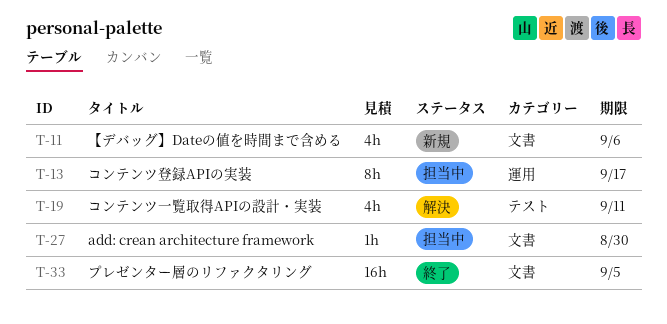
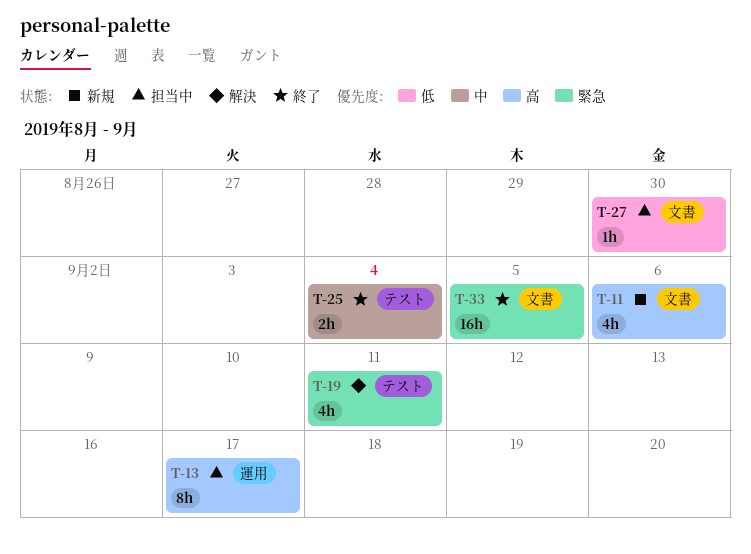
T-25: none -> present

